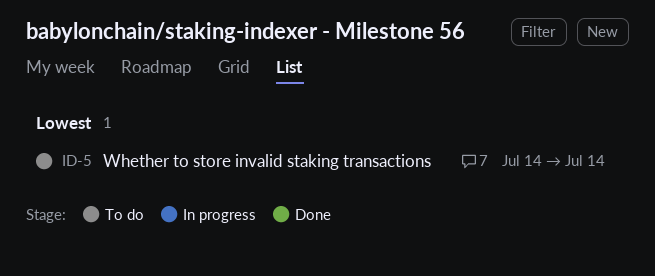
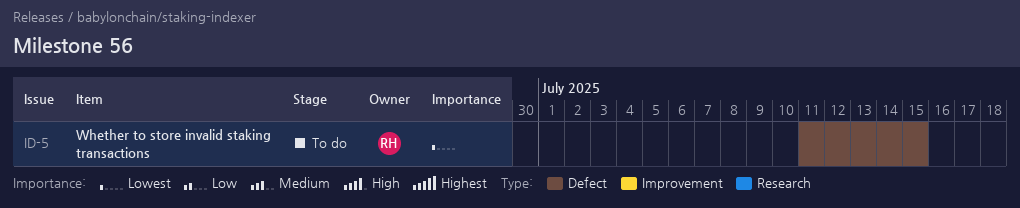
ID-5, start: Jul 14 -> Jul 11
ID-5, due: Jul 14 -> Jul 15

